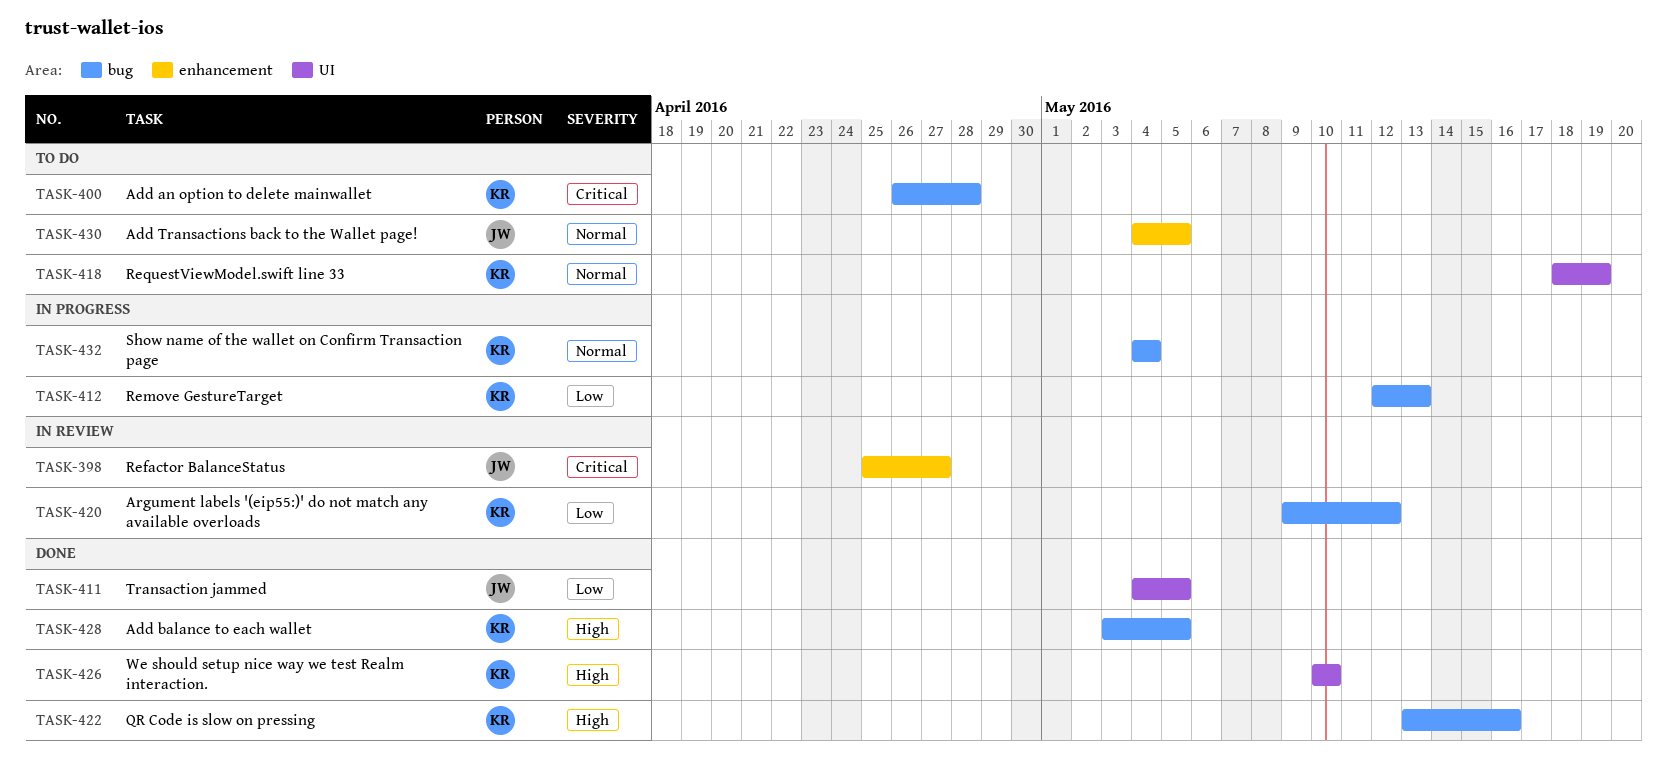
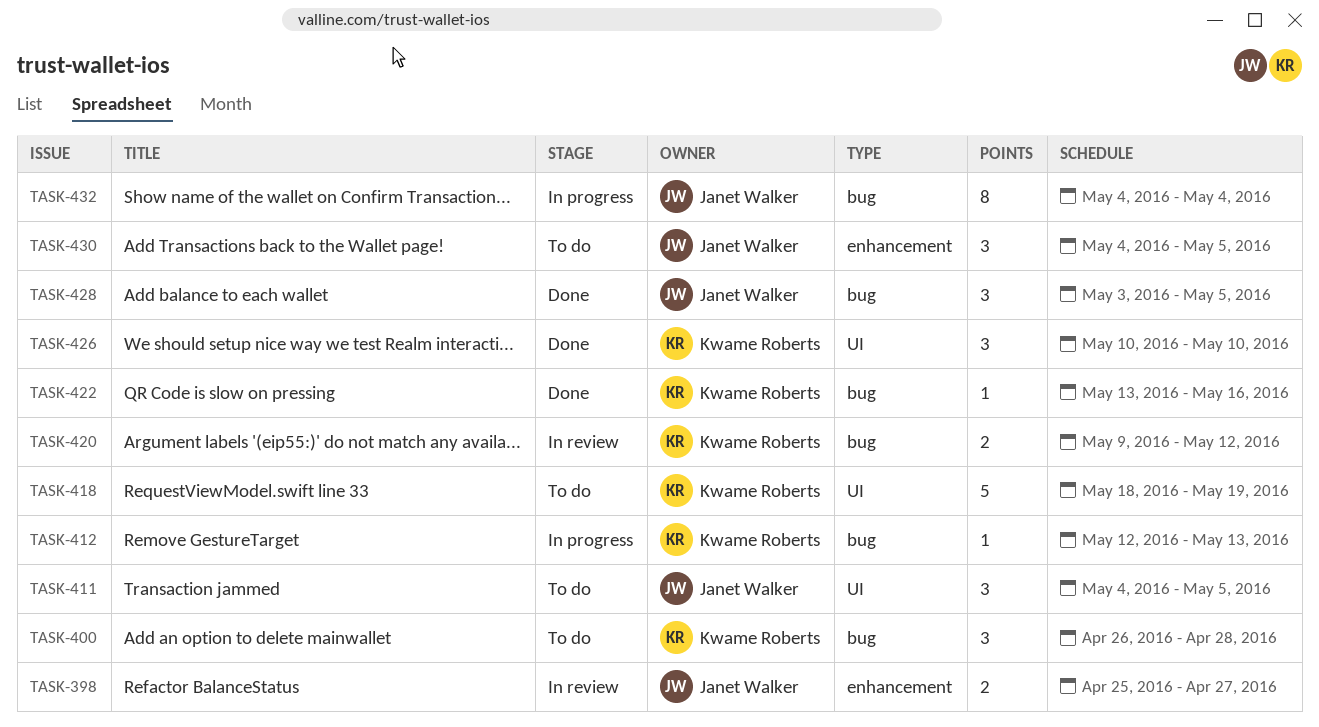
TASK-411, status: Done -> To do
TASK-428, owner: Kwame Roberts -> Janet Walker
TASK-432, owner: Kwame Roberts -> Janet Walker

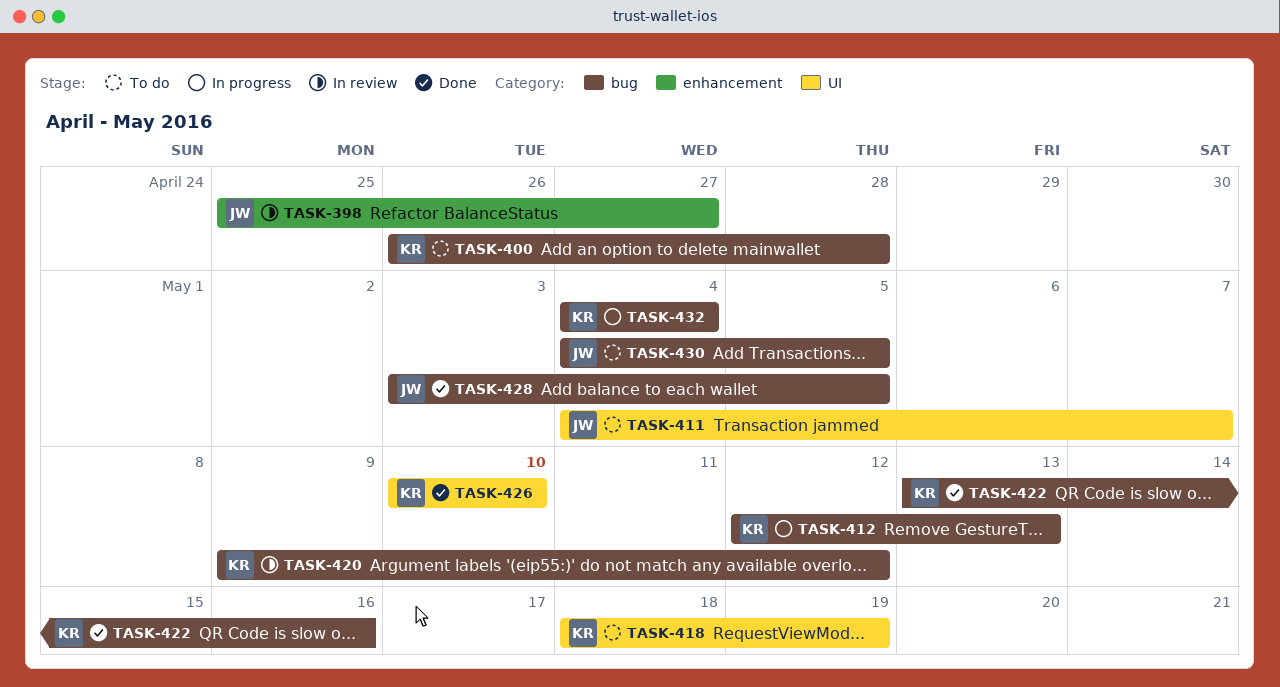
TASK-411, due: May 5 -> May 7
TASK-430, label: enhancement -> bug
TASK-432, owner: Janet Walker -> Kwame Roberts

